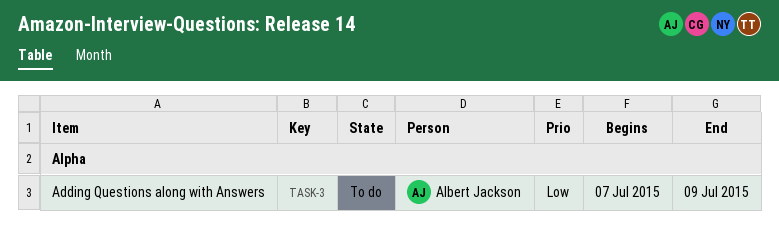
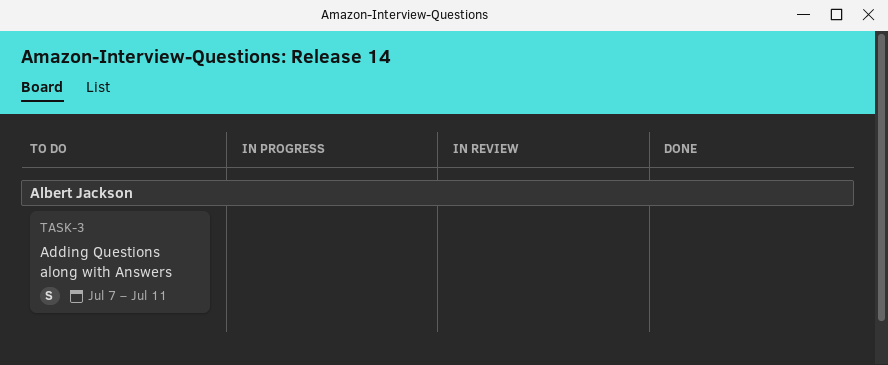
TASK-3, due: Jul 9 -> Jul 11

